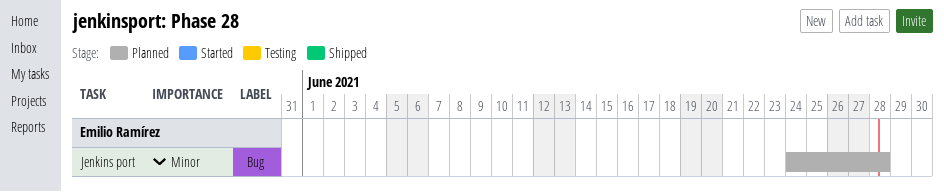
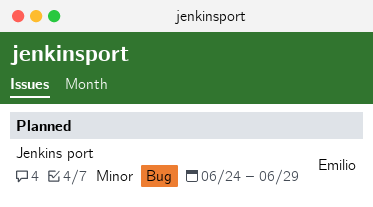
Jenkins port, due: Jun 28 -> Jun 29

